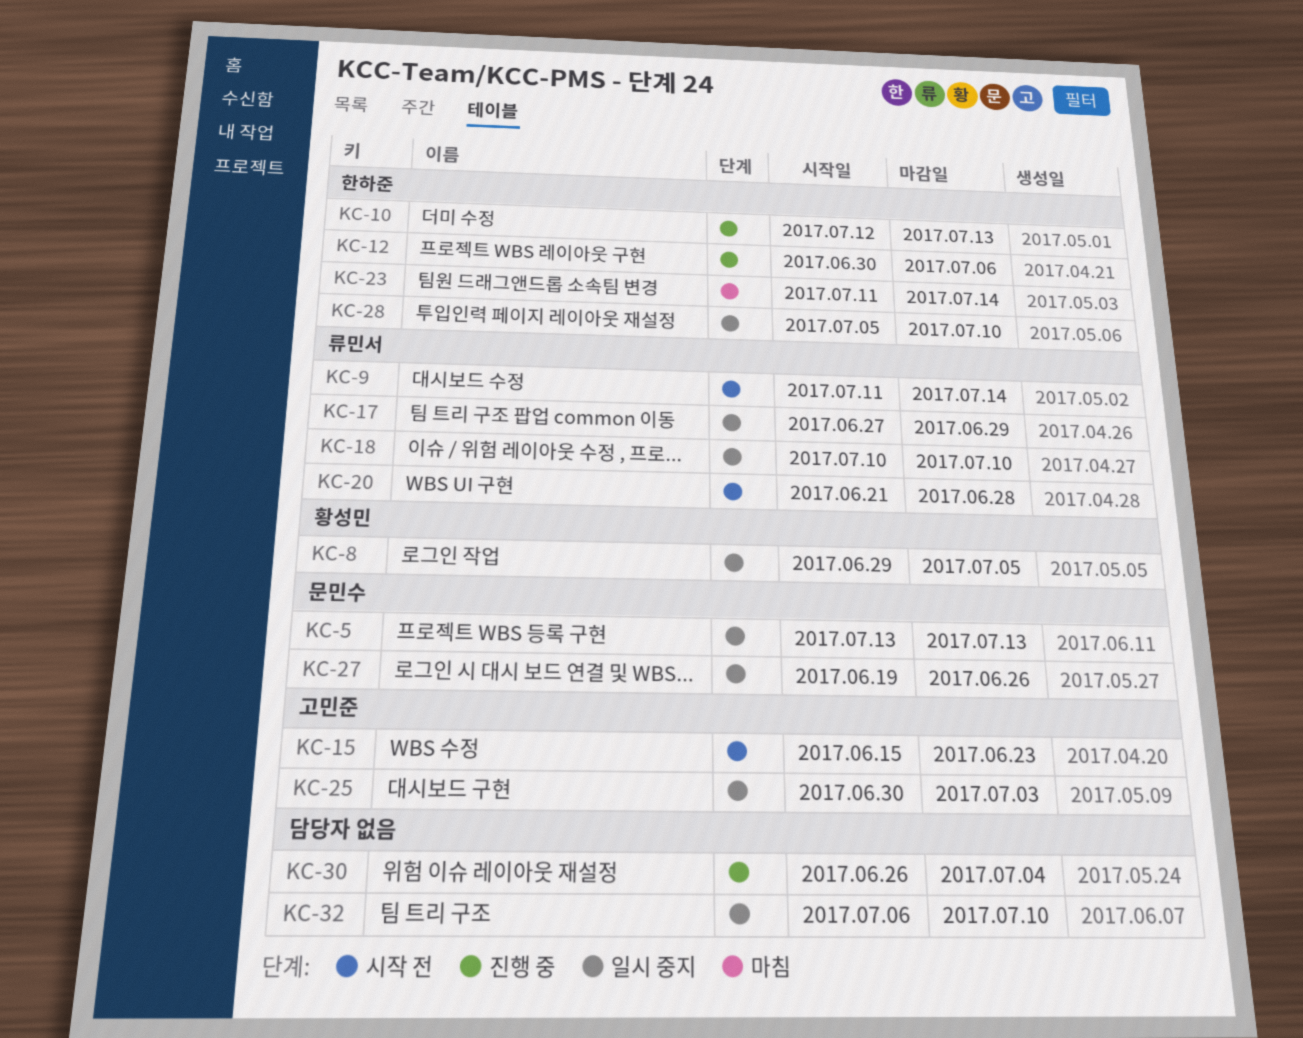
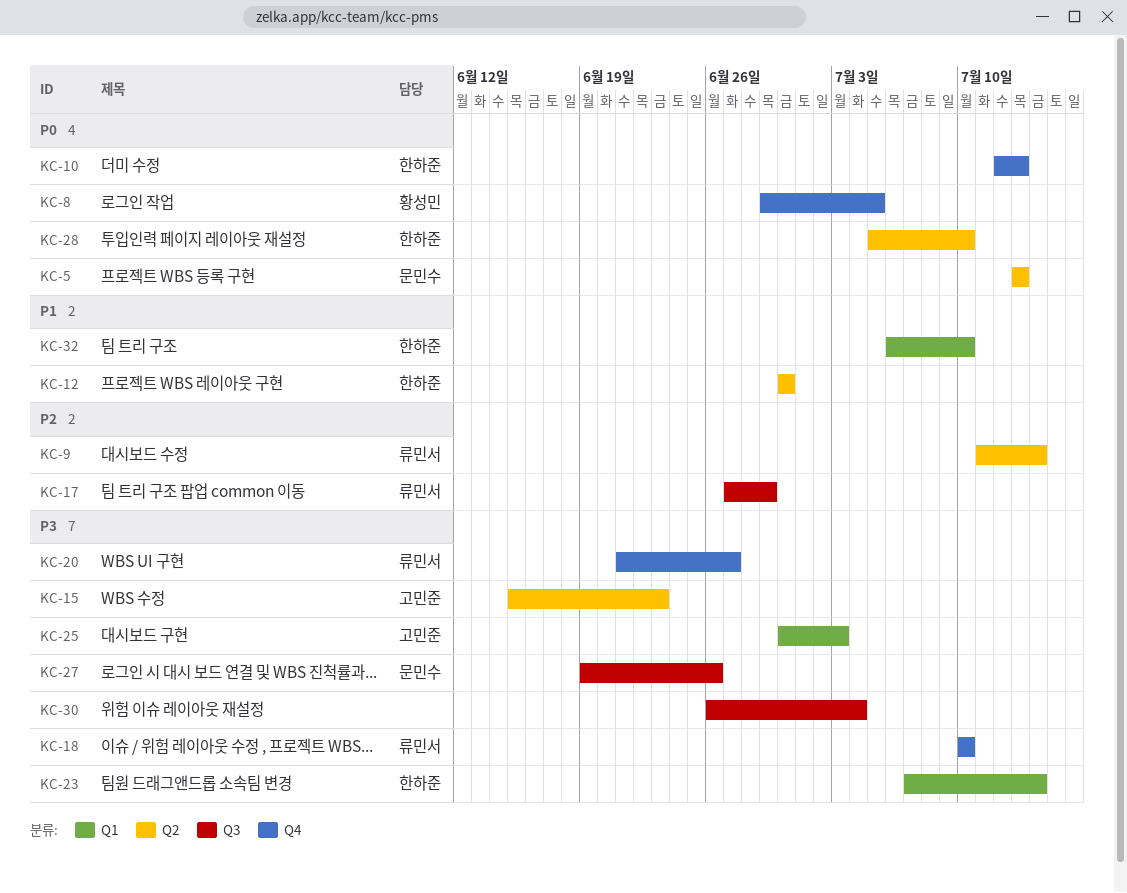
KC-12, due: Jul 6 -> Jun 30
KC-20, due: Jun 28 -> Jun 27
KC-23, start: Jul 11 -> Jul 7
KC-32, owner: none -> 한하준

